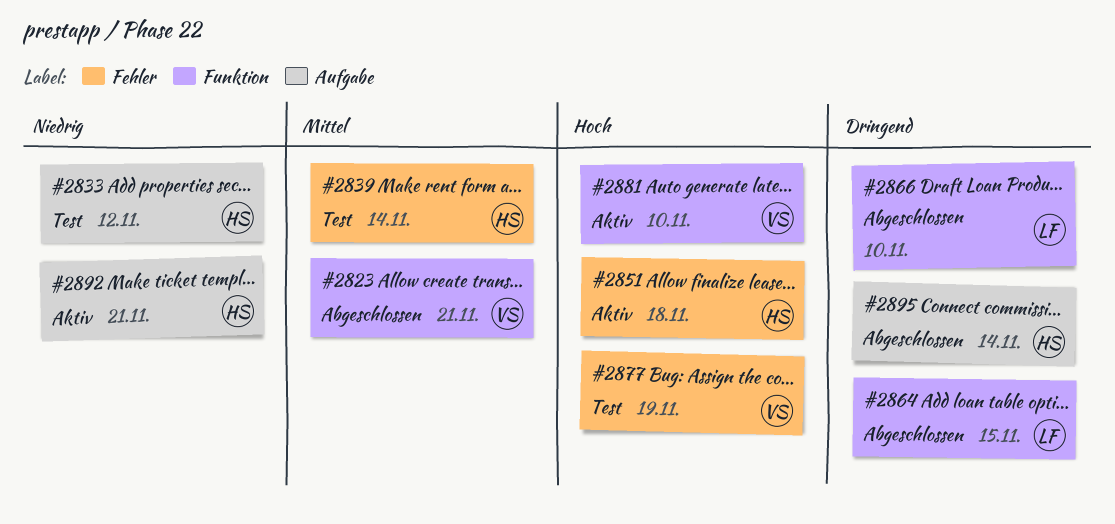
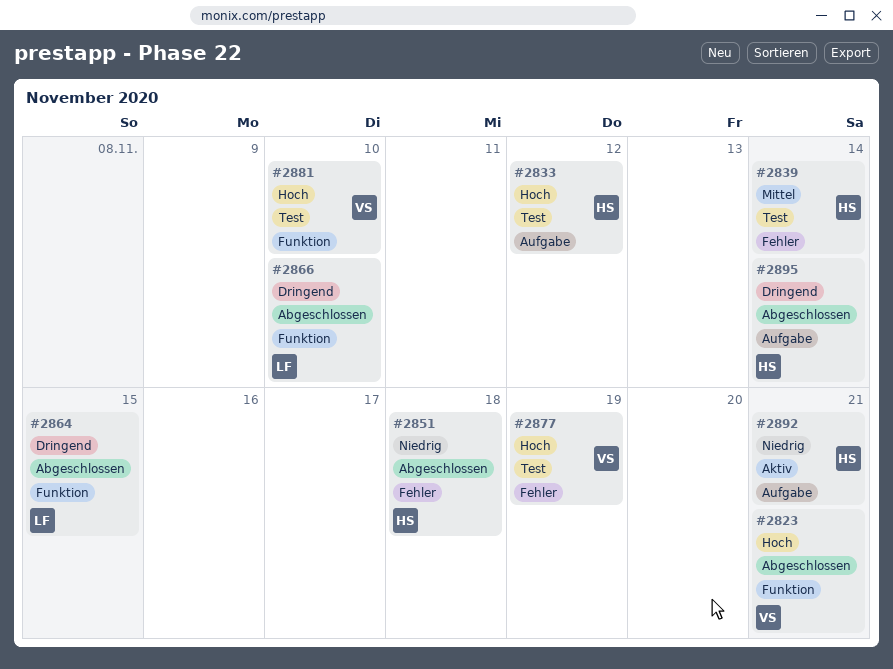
#2823, priority: Mittel -> Hoch
#2833, priority: Niedrig -> Hoch
#2851, status: Aktiv -> Abgeschlossen
#2851, priority: Hoch -> Niedrig
#2881, status: Aktiv -> Test

